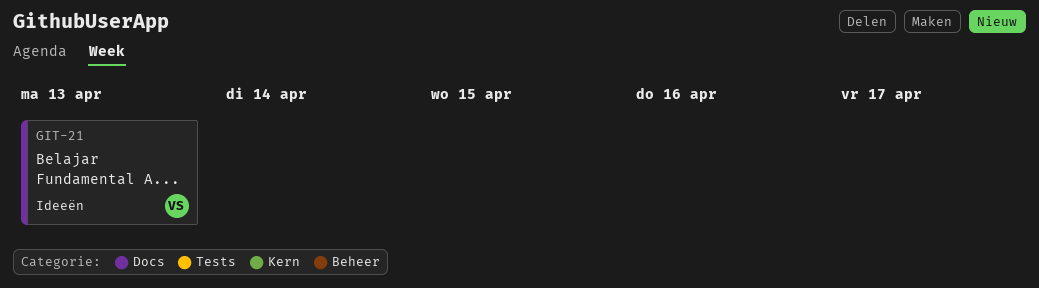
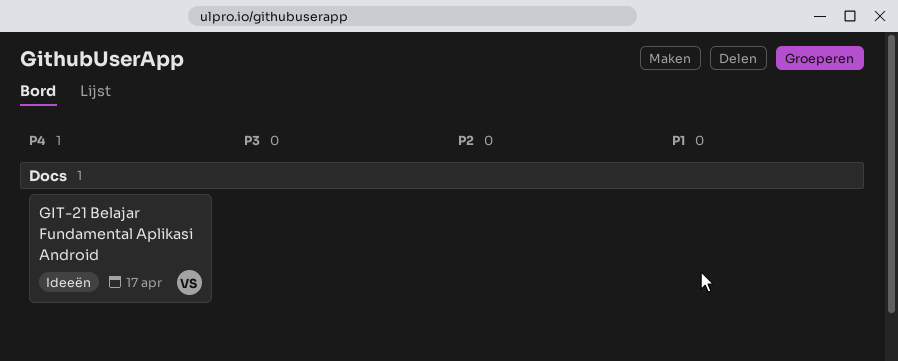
GIT-21, due: Apr 13 -> Apr 17

